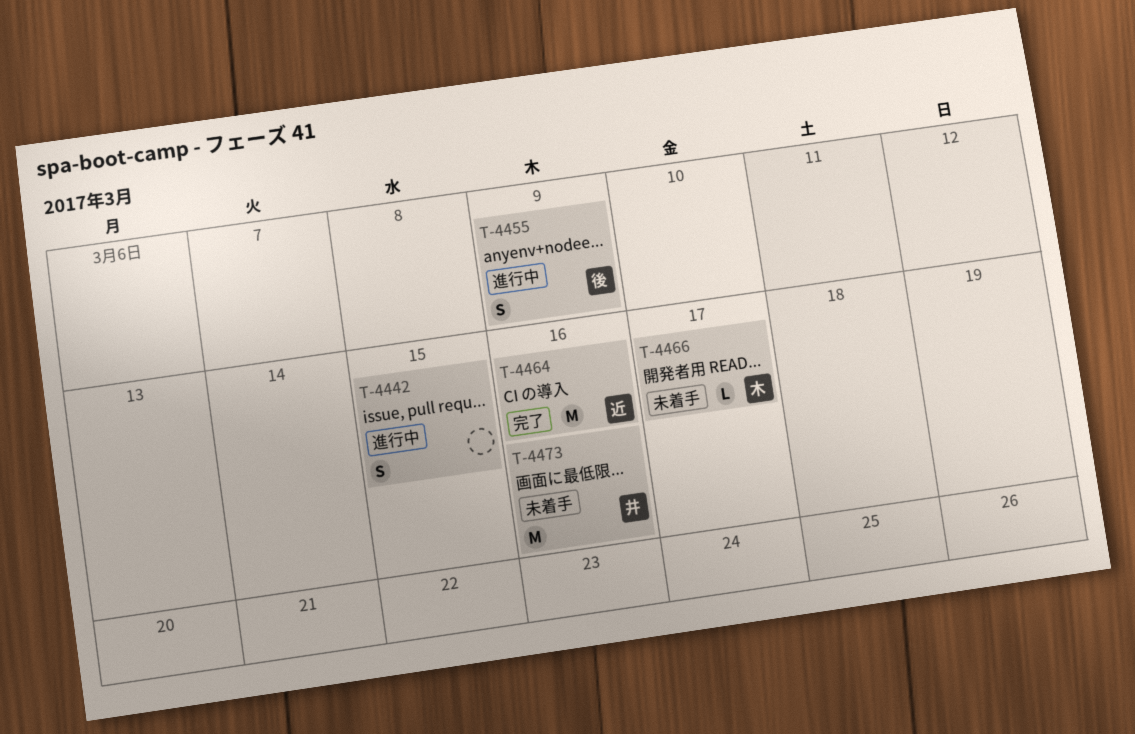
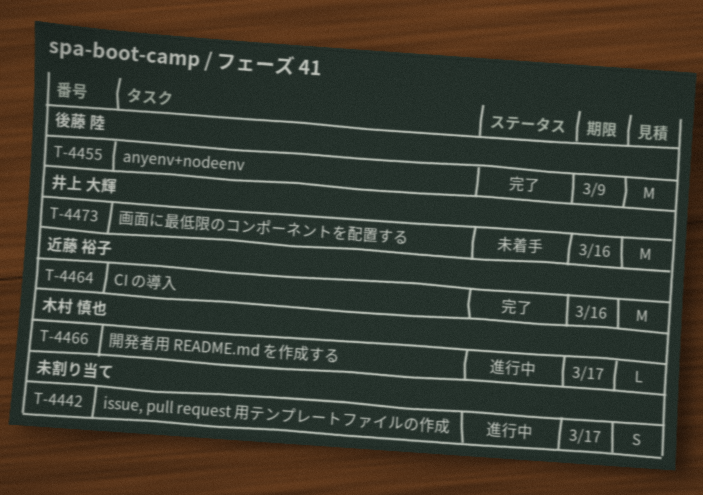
T-4442, due: Mar 15 -> Mar 17
T-4455, status: 進行中 -> 完了
T-4455, estimate: S -> M
T-4466, status: 未着手 -> 進行中

